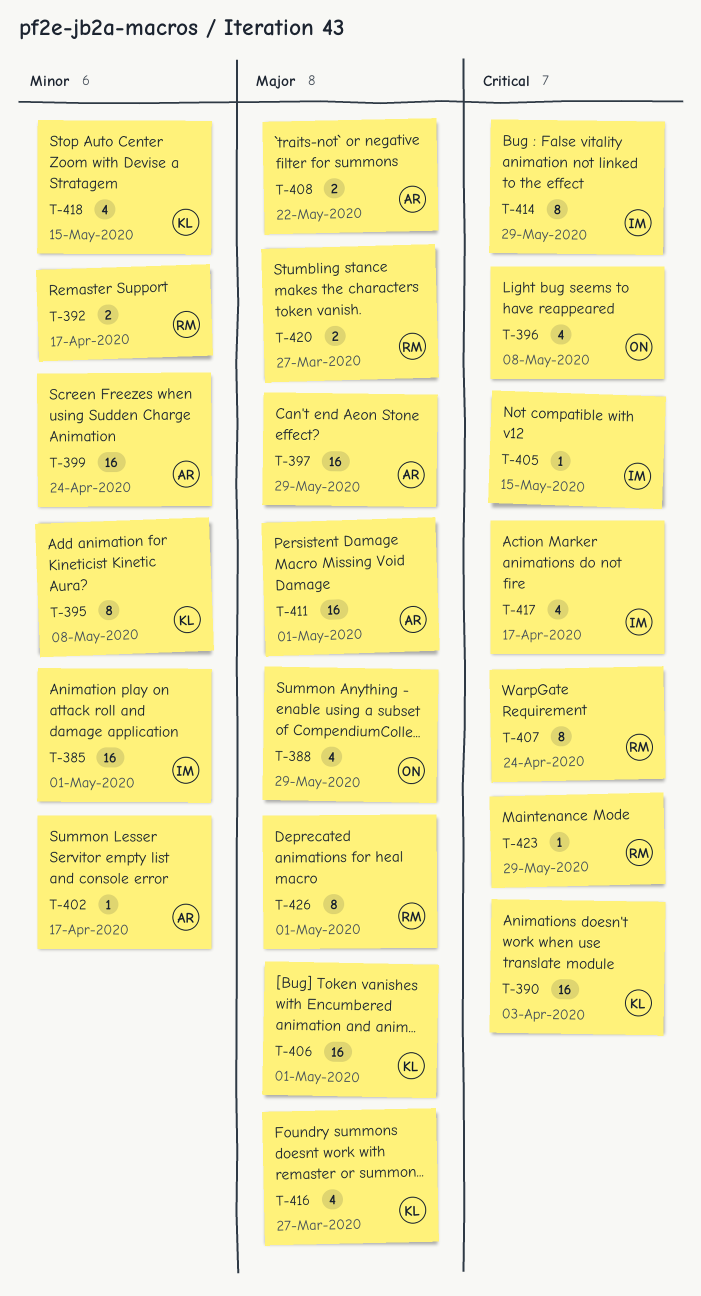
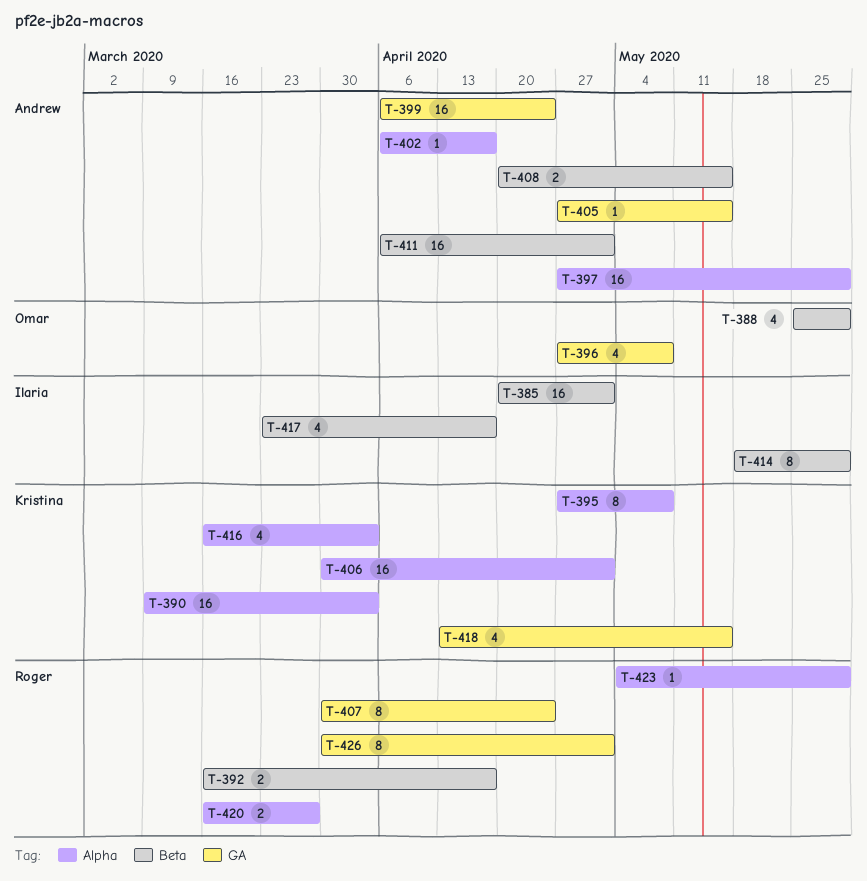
T-405, owner: Ilaria -> Andrew
T-408, due: May 22 -> May 15
T-416, due: Mar 27 -> Apr 3

